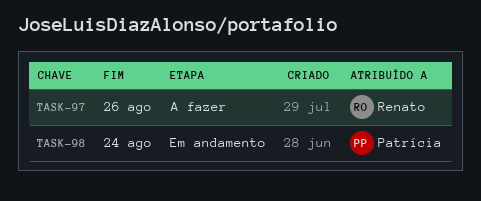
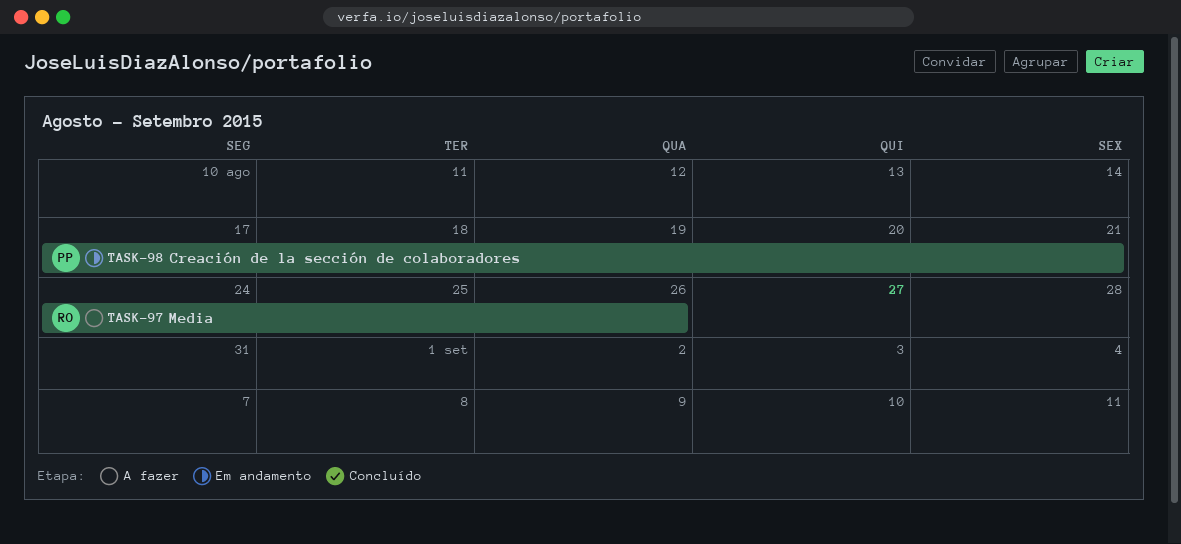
TASK-98, due: Aug 24 -> Aug 21

